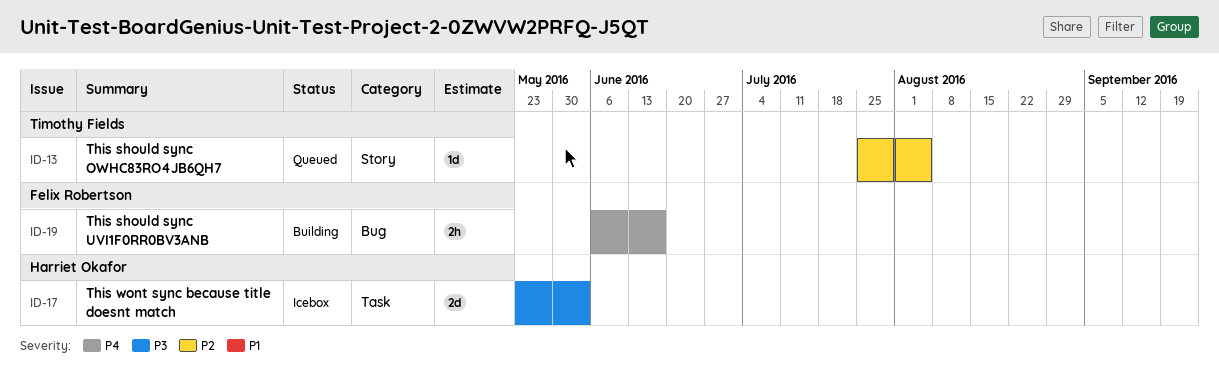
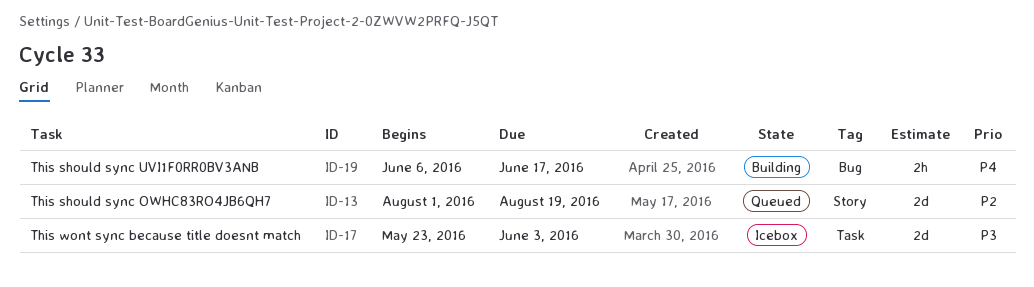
ID-13, estimate: 1d -> 2d
ID-13, start: Jul 25 -> Aug 1
ID-13, due: Aug 5 -> Aug 19

